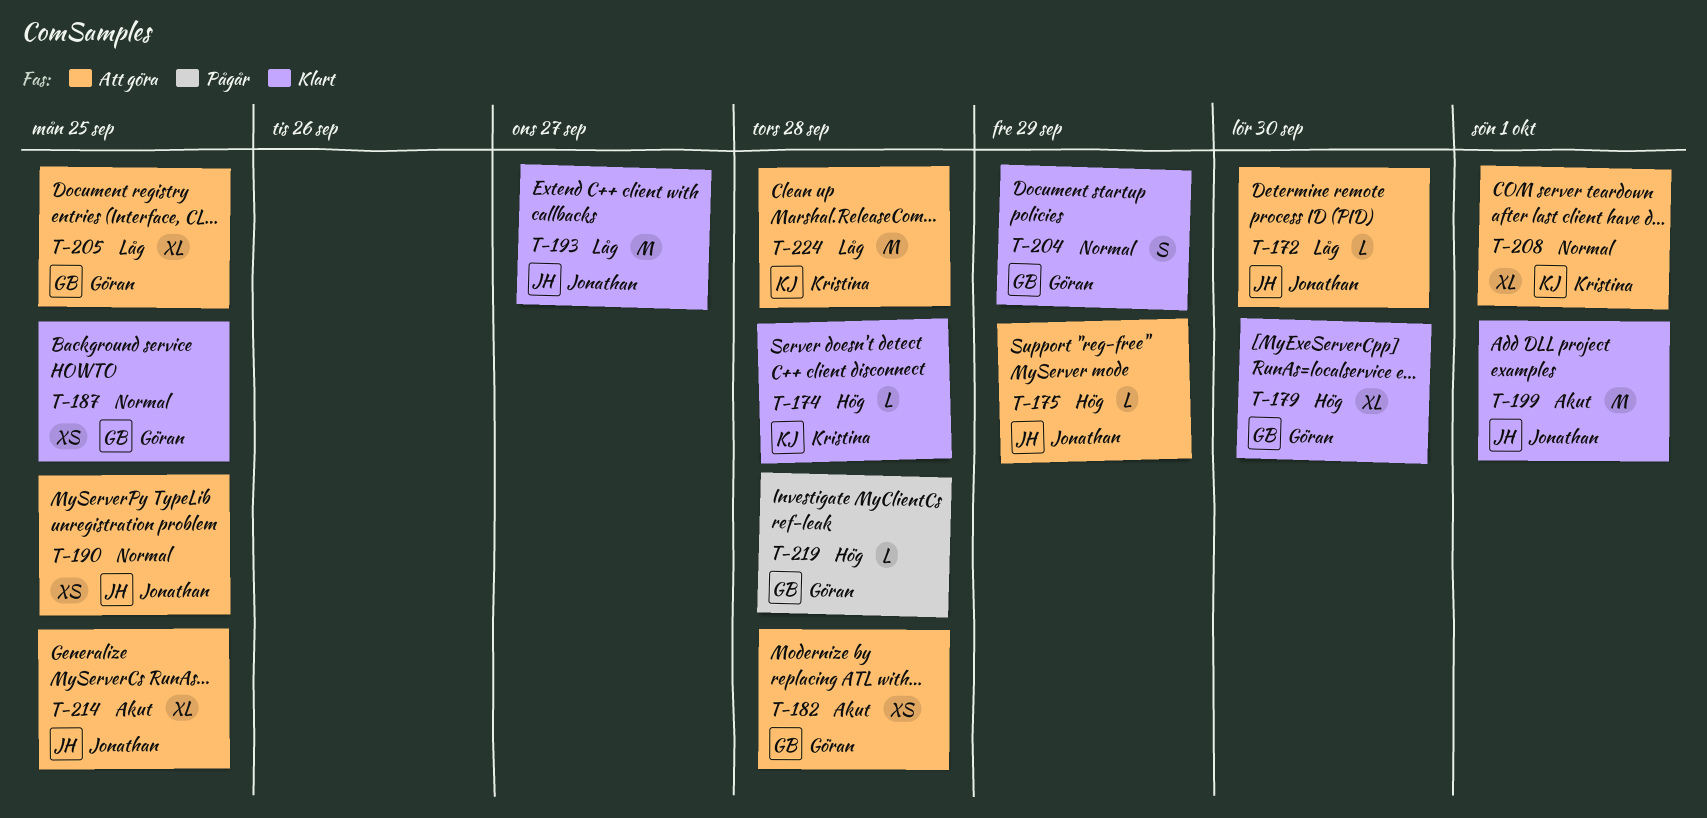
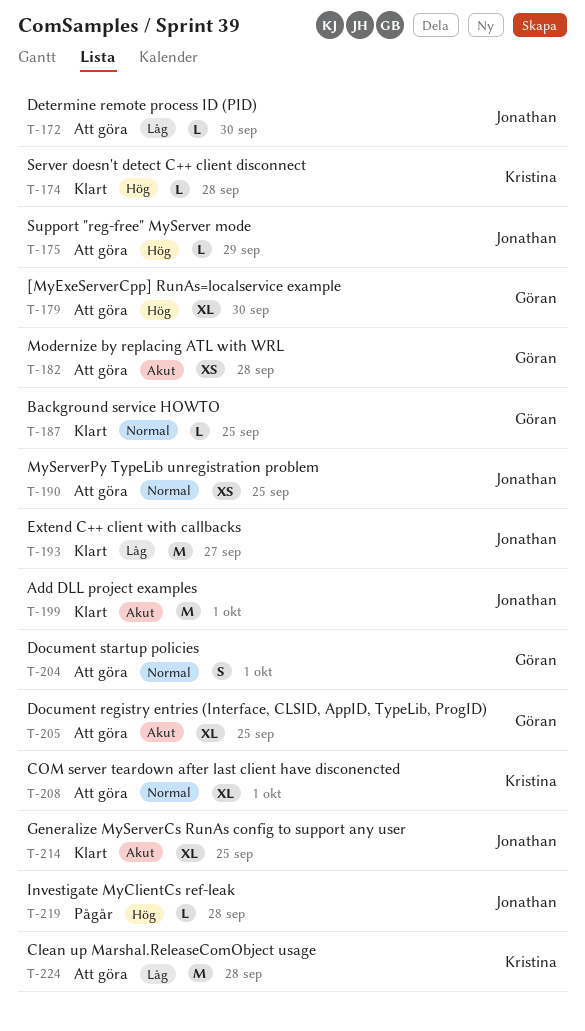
T-179, status: Klart -> Att göra
T-187, estimate: XS -> L
T-204, status: Klart -> Att göra
T-204, due: Sep 29 -> Oct 1
T-205, priority: Låg -> Akut
T-214, status: Att göra -> Klart
T-219, owner: Göran -> Jonathan

